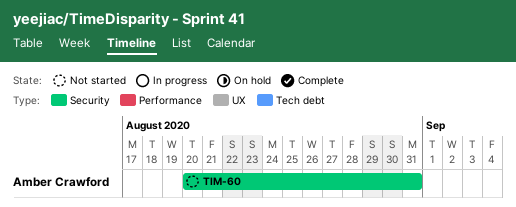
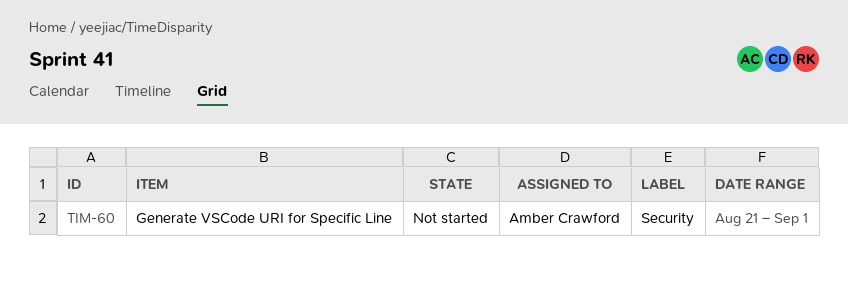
TIM-60, start: Aug 20 -> Aug 21
TIM-60, due: Aug 31 -> Sep 1

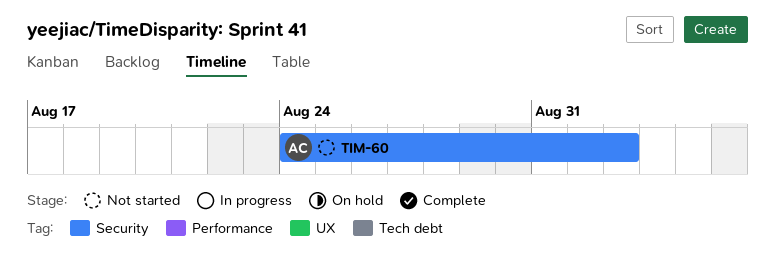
TIM-60, start: Aug 21 -> Aug 24
TIM-60, due: Sep 1 -> Sep 2

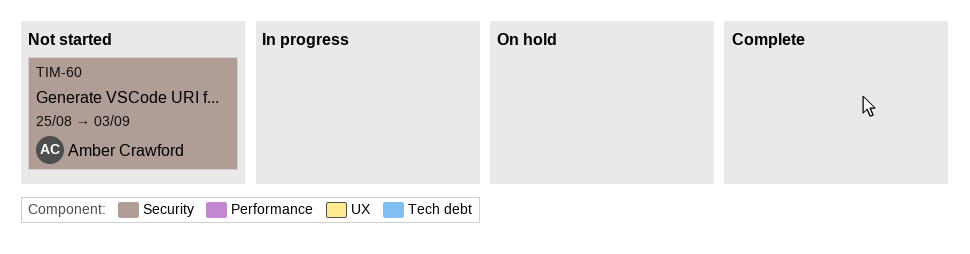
TIM-60, start: Aug 24 -> Aug 25
TIM-60, due: Sep 2 -> Sep 3

